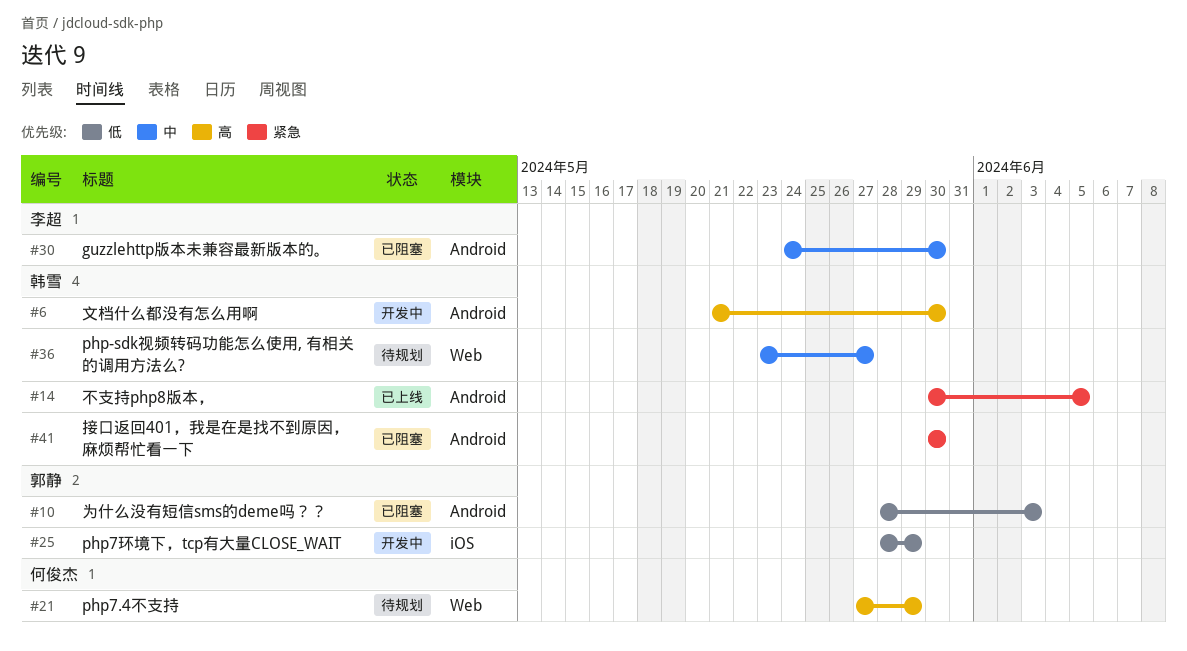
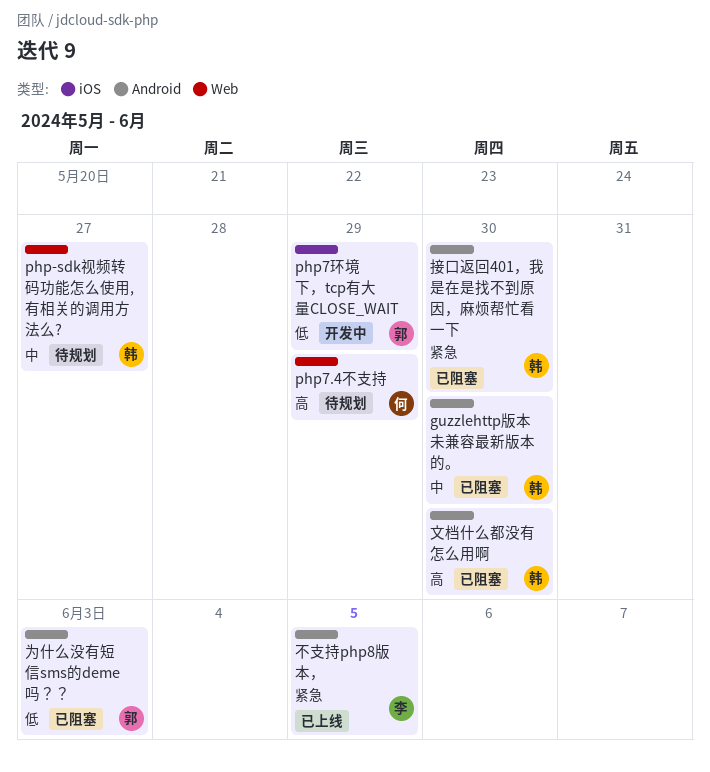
guzzlehttp版本未兼容最新版本的。, owner: 李超 -> 韩雪
不支持php8版本，, owner: 韩雪 -> 李超
文档什么都没有怎么用啊, status: 开发中 -> 已阻塞

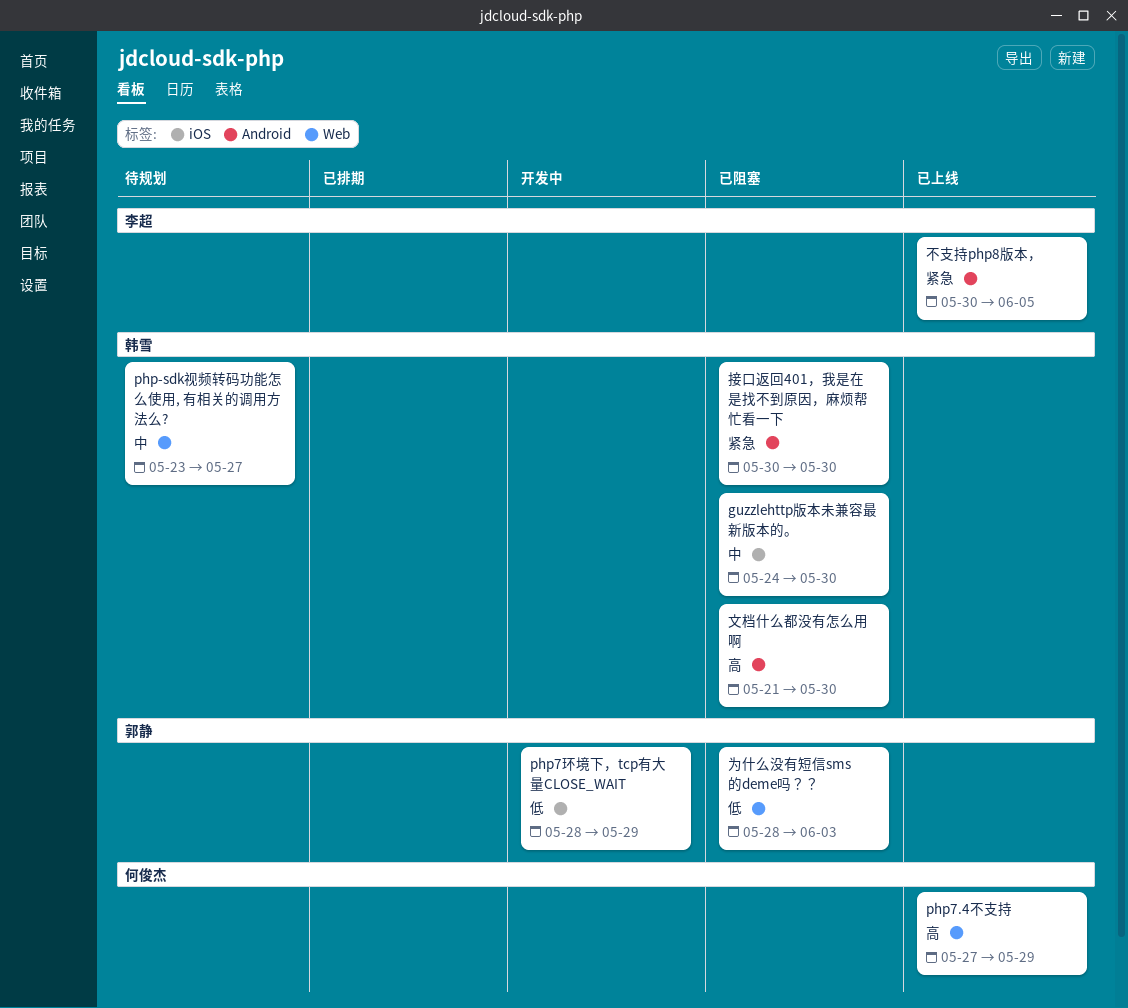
guzzlehttp版本未兼容最新版本的。, label: Android -> iOS
php7.4不支持, status: 待规划 -> 已上线
为什么没有短信sms的deme吗？？, label: Android -> Web

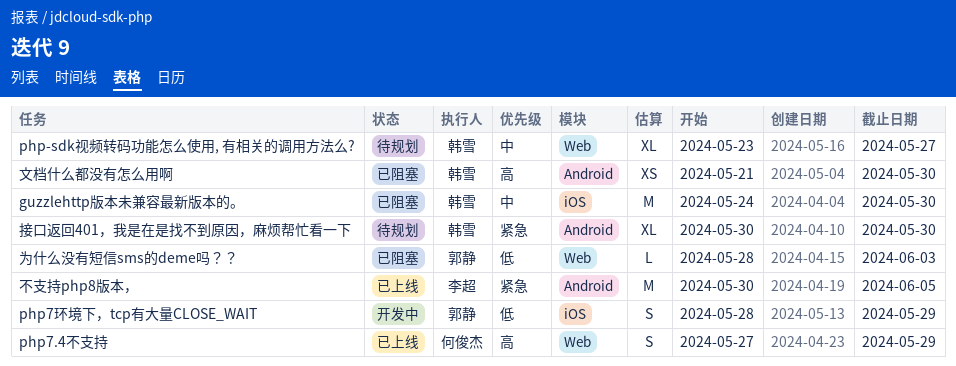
接口返回401，我是在是找不到原因，麻烦帮忙看一下, status: 已阻塞 -> 待规划

